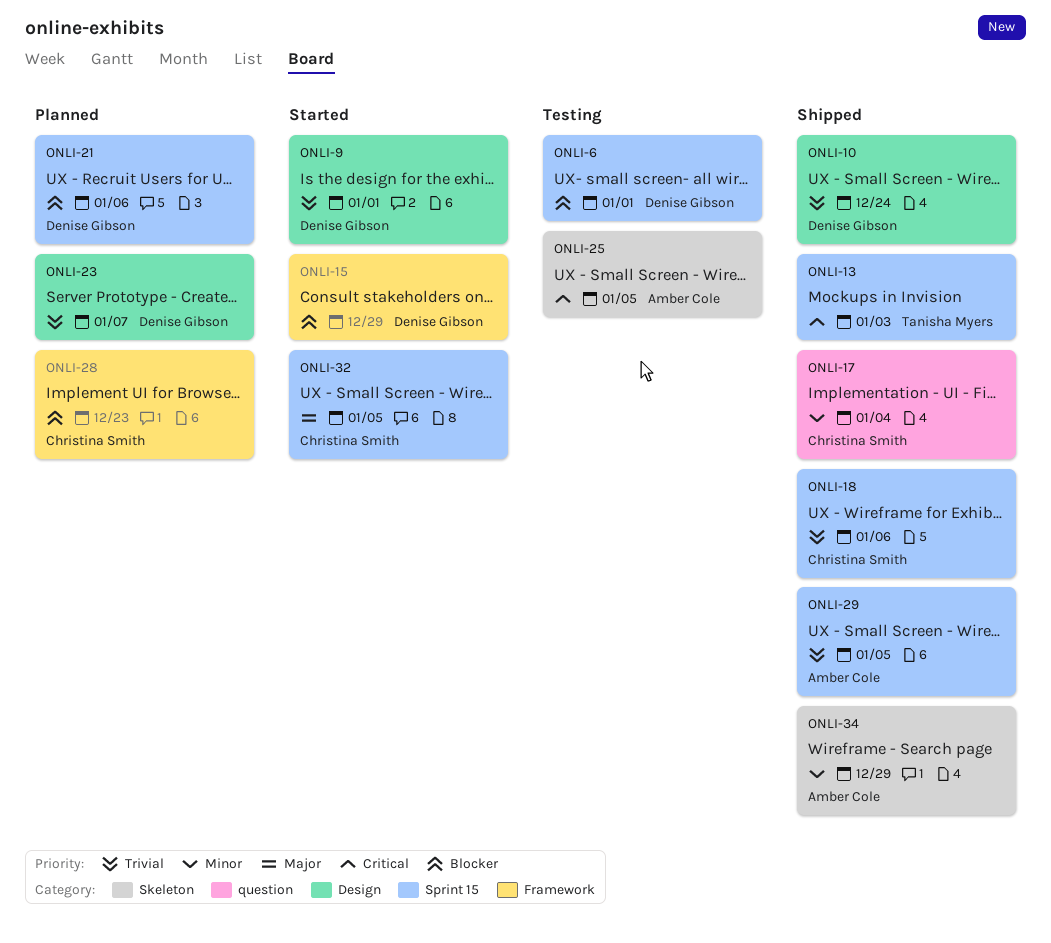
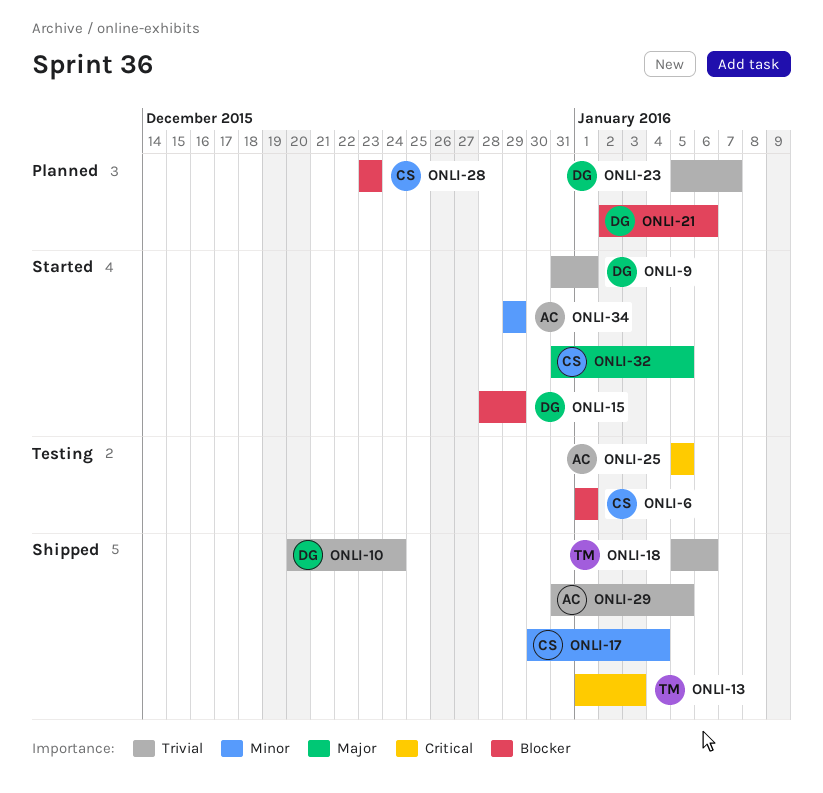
ONLI-6, owner: Denise Gibson -> Christina Smith
ONLI-18, owner: Christina Smith -> Tanisha Myers
ONLI-34, status: Shipped -> Started

